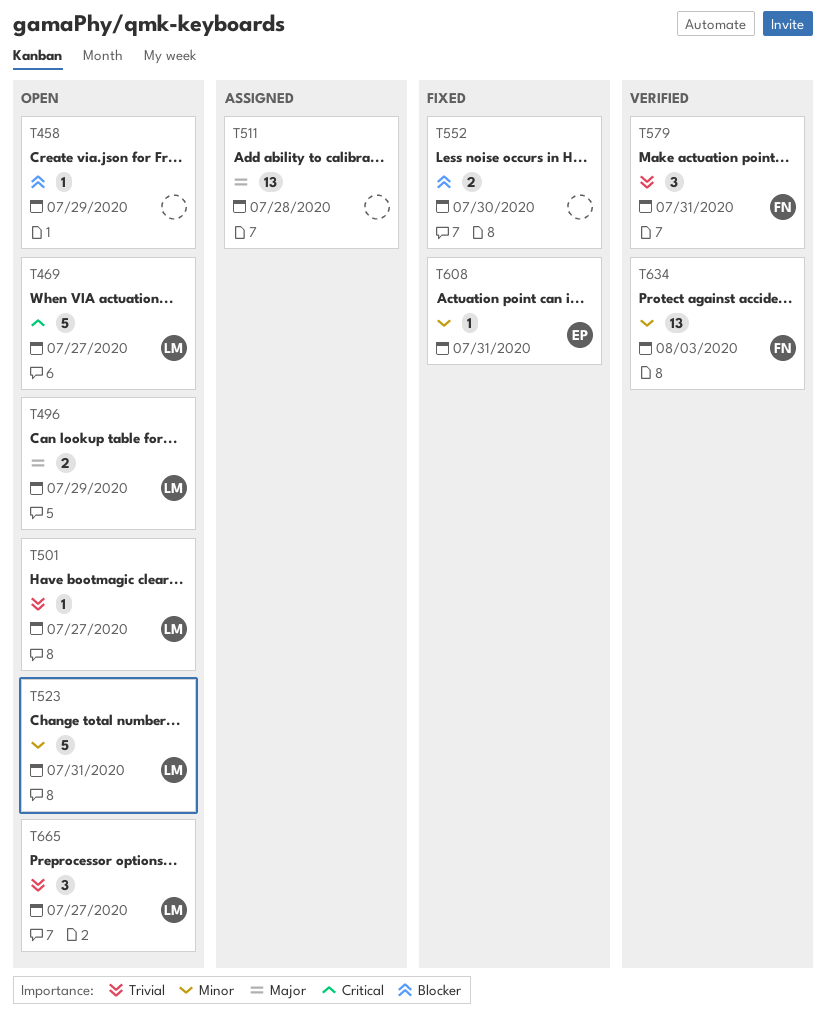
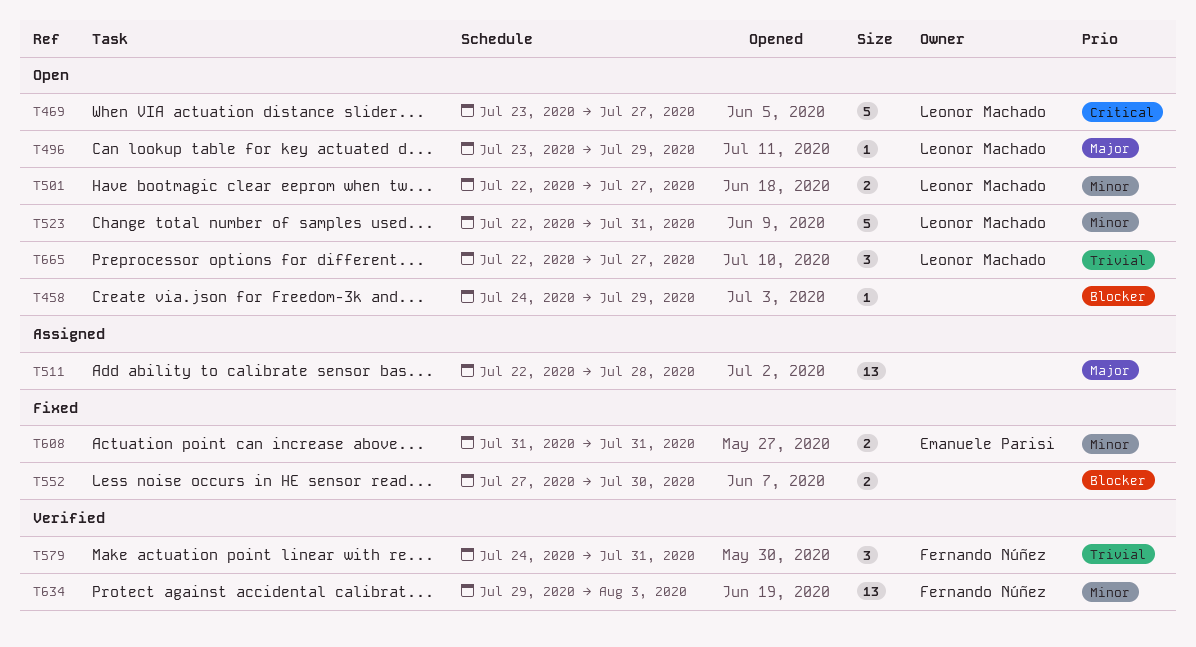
T496, estimate: 2 -> 1
T501, priority: Trivial -> Minor
T501, estimate: 1 -> 2
T608, estimate: 1 -> 2

